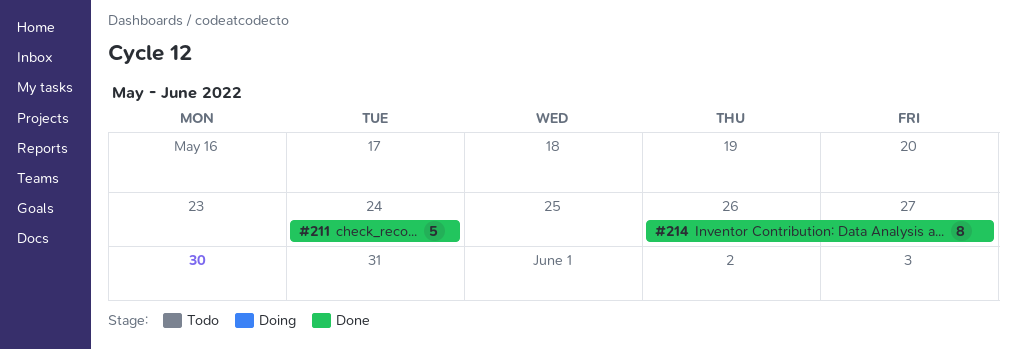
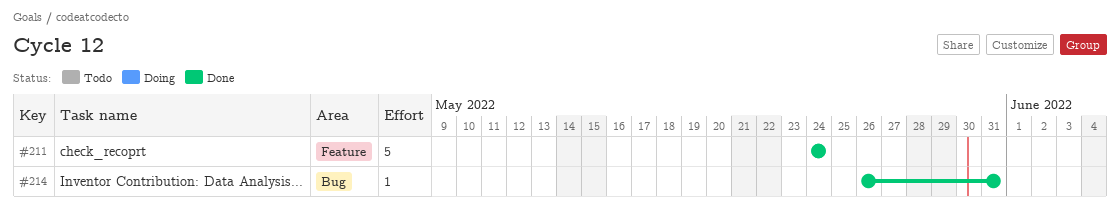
#214, estimate: 8 -> 1
#214, due: May 27 -> May 31

